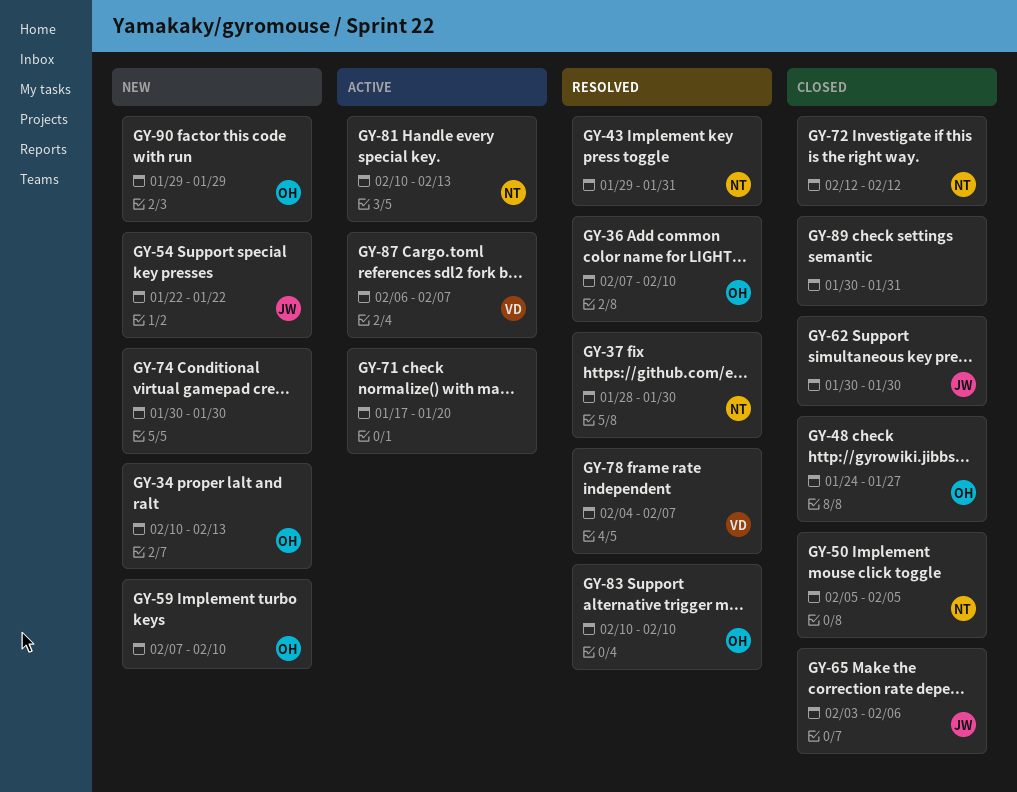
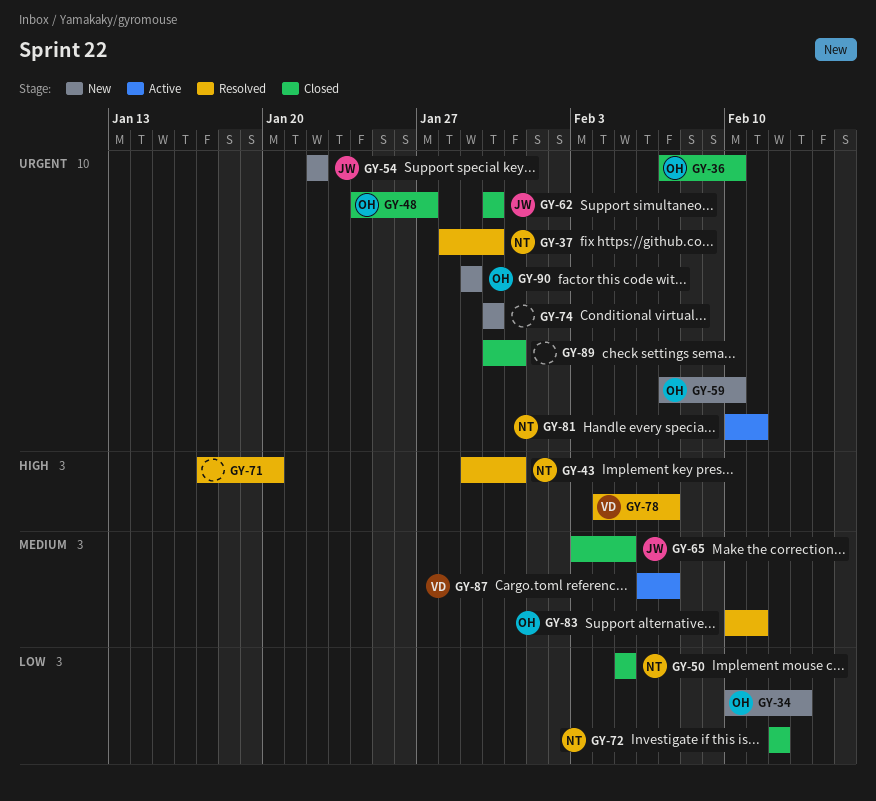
GY-36, status: Resolved -> Closed
GY-65, due: Feb 6 -> Feb 5
GY-71, status: Active -> Resolved
GY-81, due: Feb 13 -> Feb 11
GY-83, due: Feb 10 -> Feb 11

